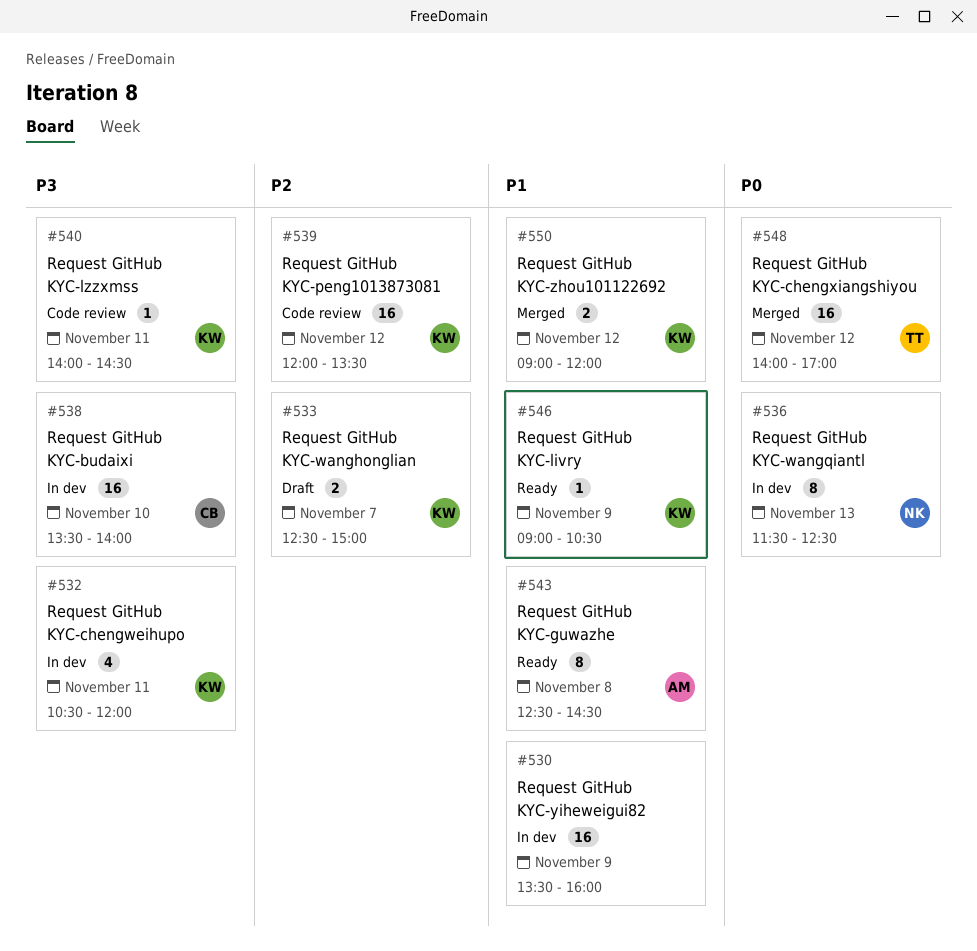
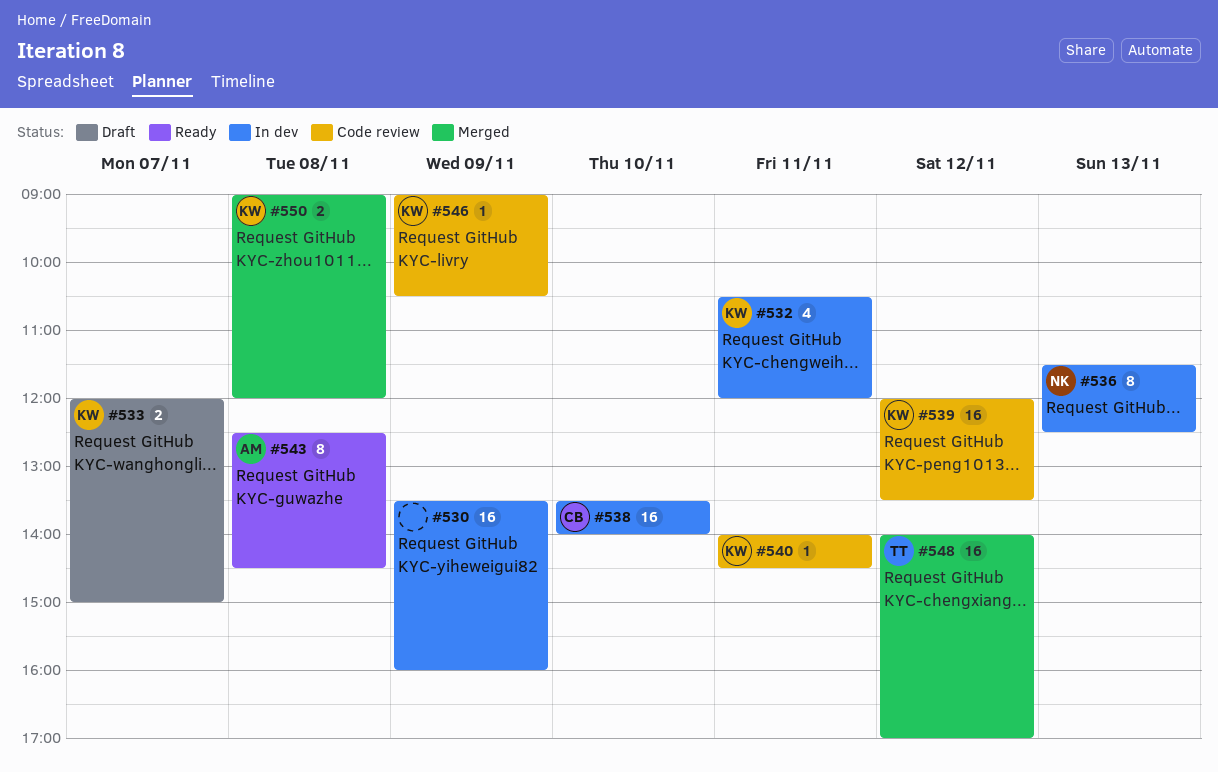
#533, begins: 12:30 -> 12:00
#546, status: Ready -> Code review
#550, day: Nov 12 -> Nov 8

